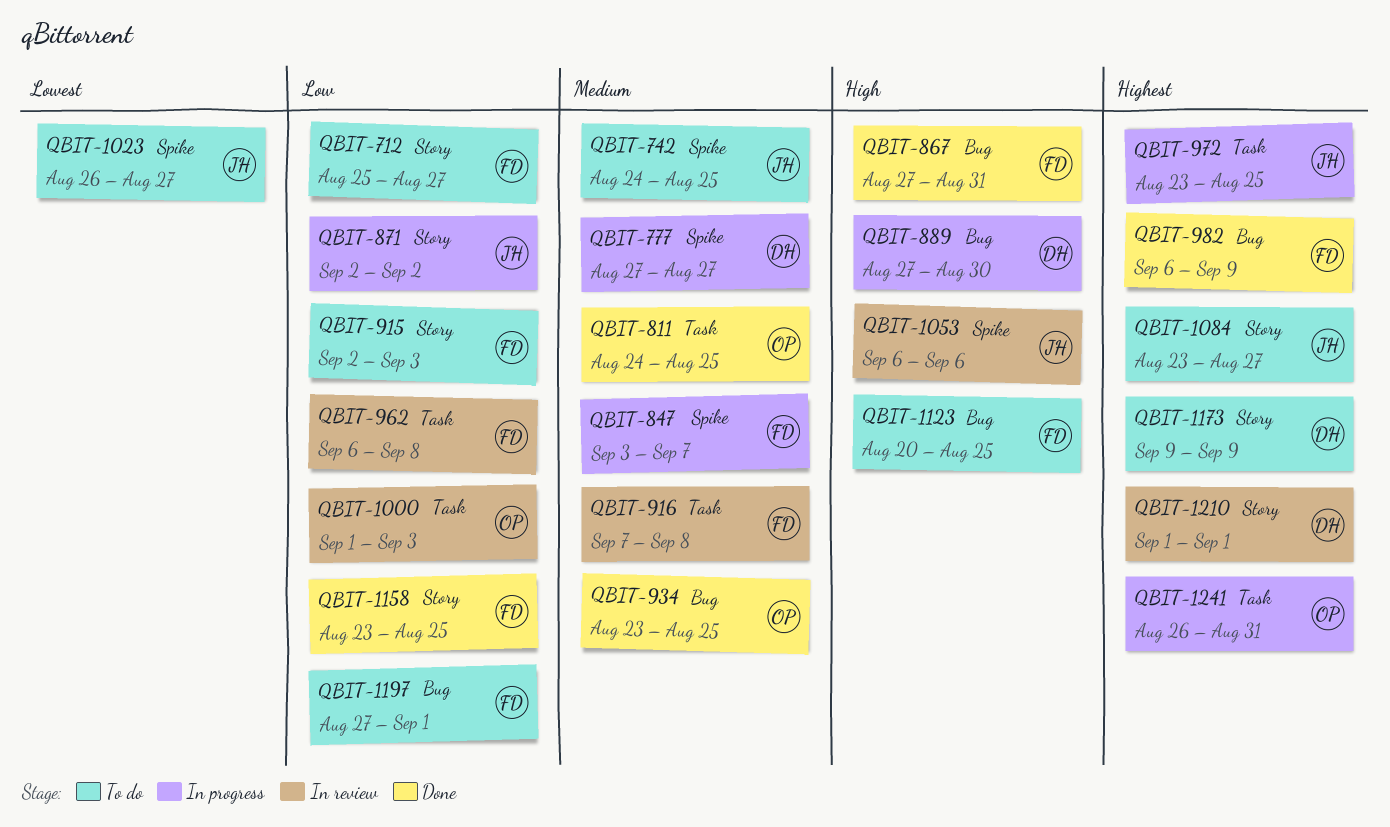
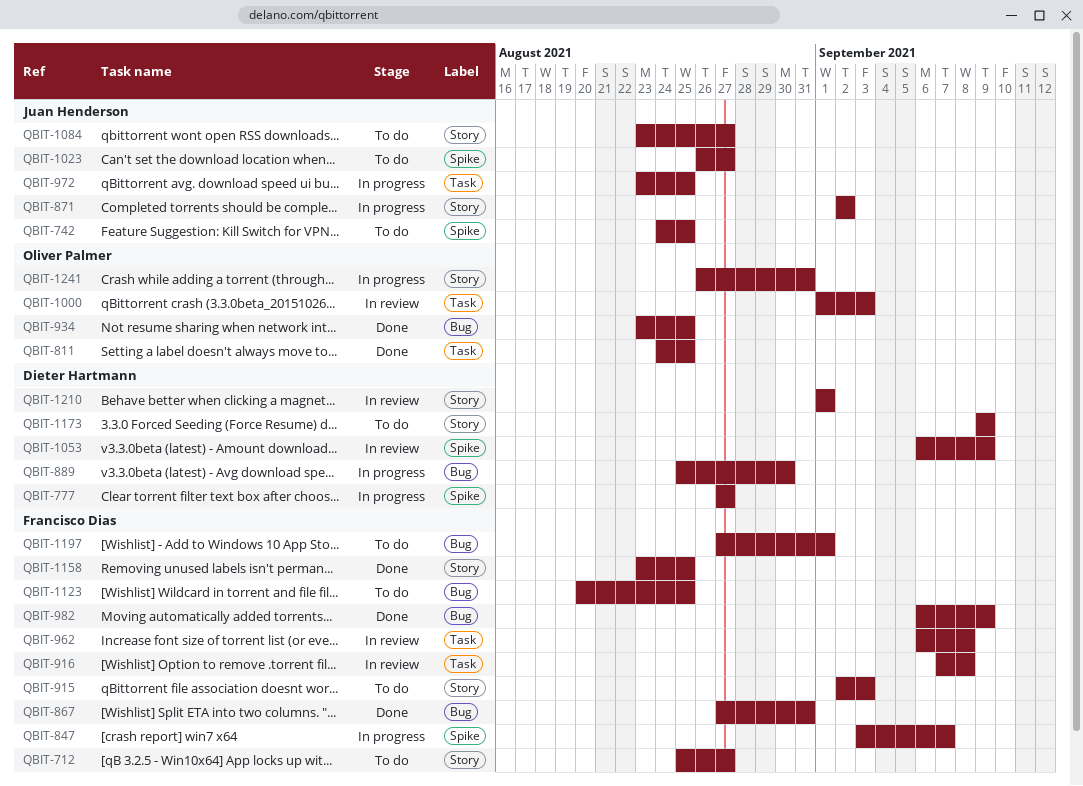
QBIT-889, start: Aug 27 -> Aug 25
QBIT-1053, owner: Juan Henderson -> Dieter Hartmann
QBIT-1053, due: Sep 6 -> Sep 9
QBIT-1241, label: Task -> Story

